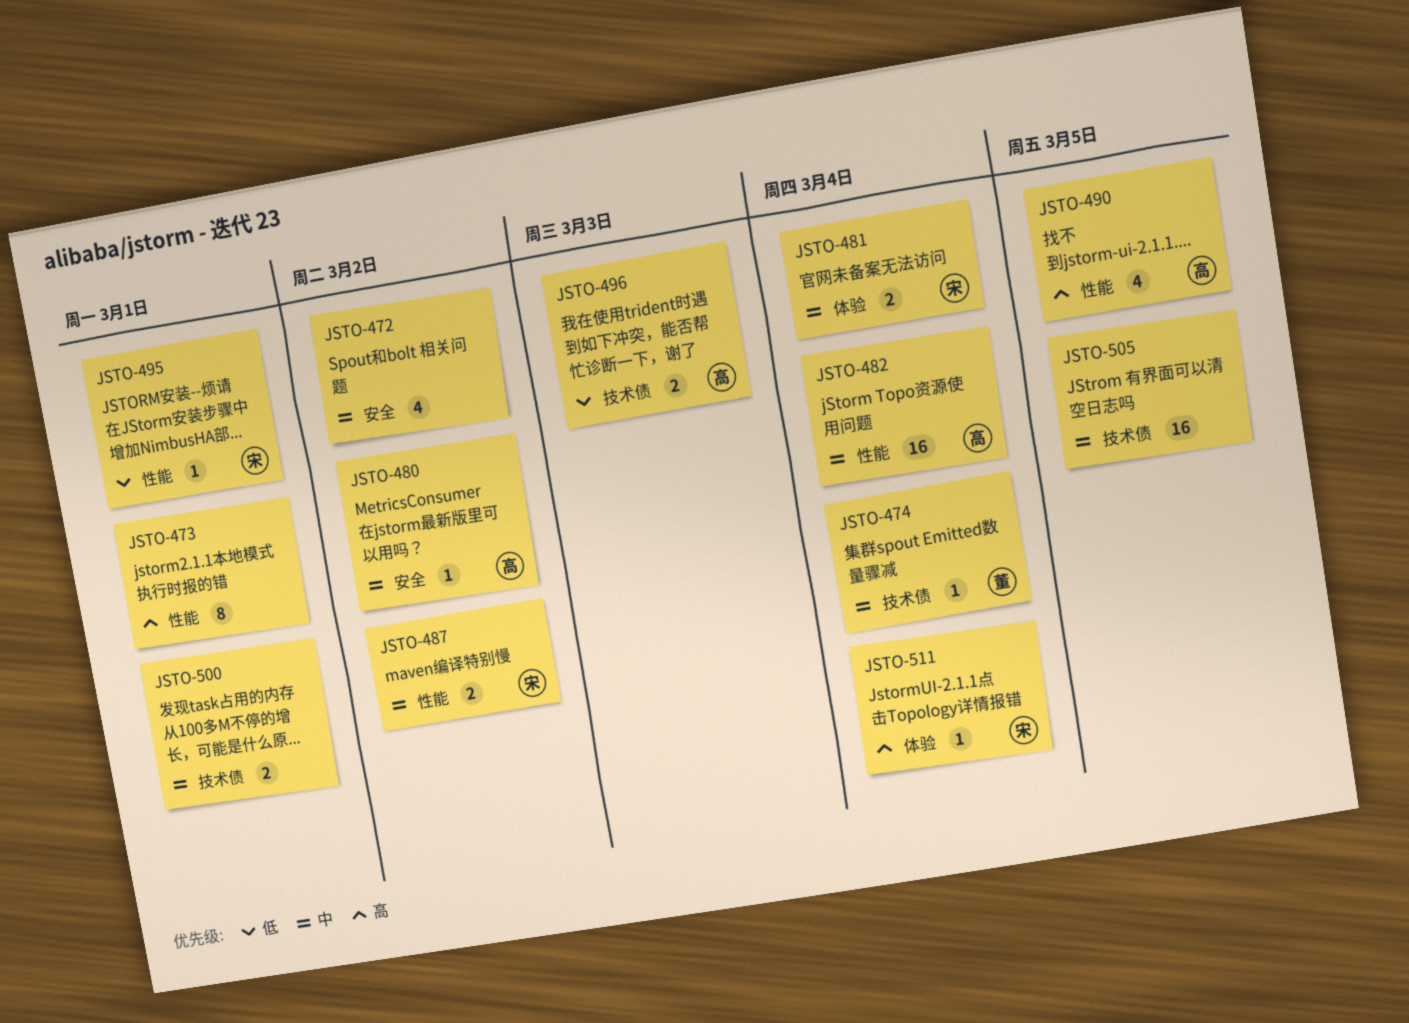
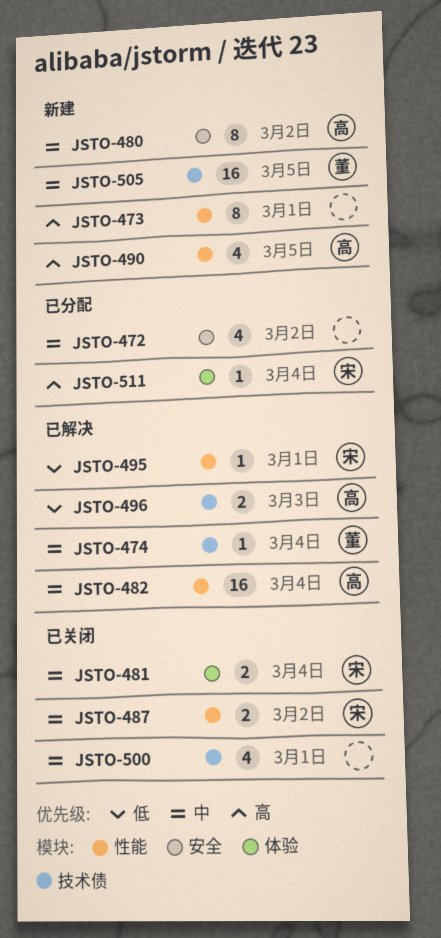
JSTO-480, estimate: 1 -> 8
JSTO-500, estimate: 2 -> 4
JSTO-505, owner: none -> 董

